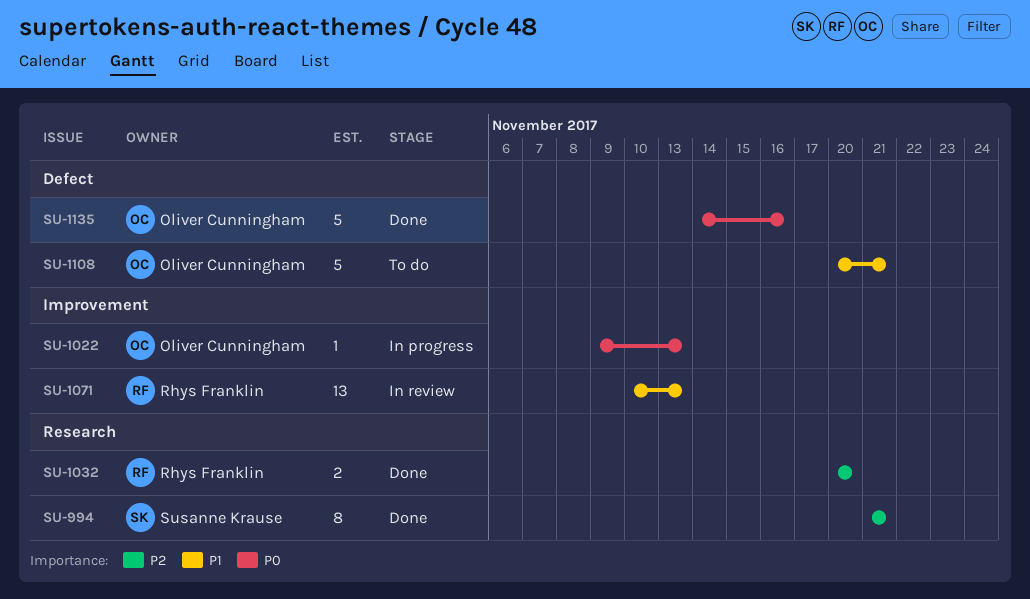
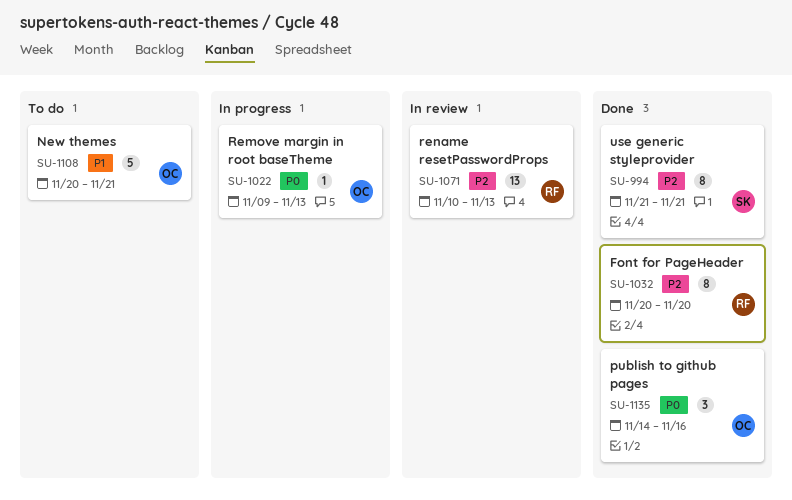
SU-1032, estimate: 2 -> 8
SU-1071, priority: P1 -> P2
SU-1135, estimate: 5 -> 3

